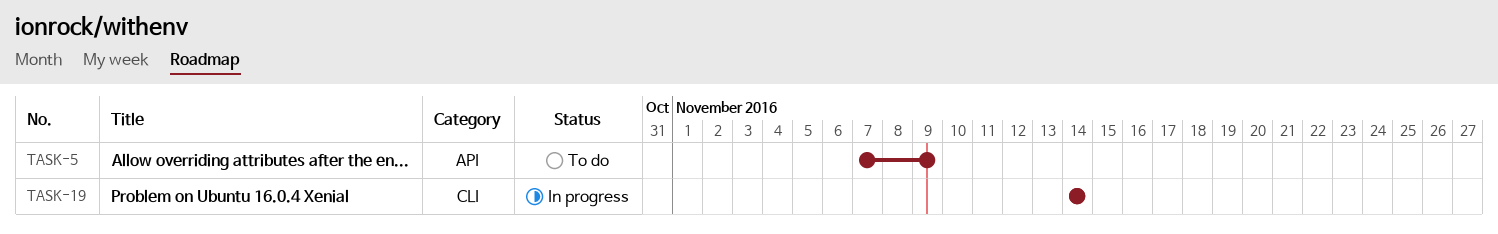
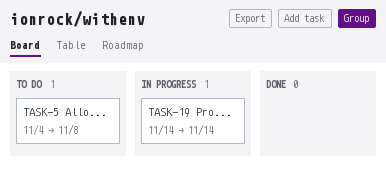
TASK-5, start: Nov 7 -> Nov 4
TASK-5, due: Nov 9 -> Nov 8

